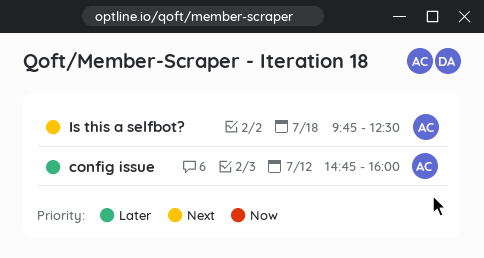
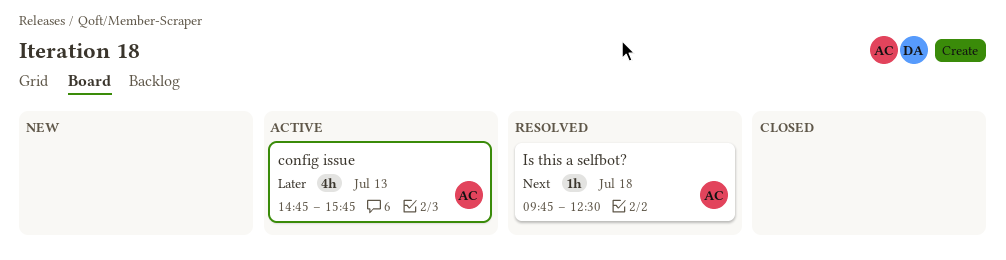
config issue, day: Jul 12 -> Jul 13
config issue, ends: 16:00 -> 15:45

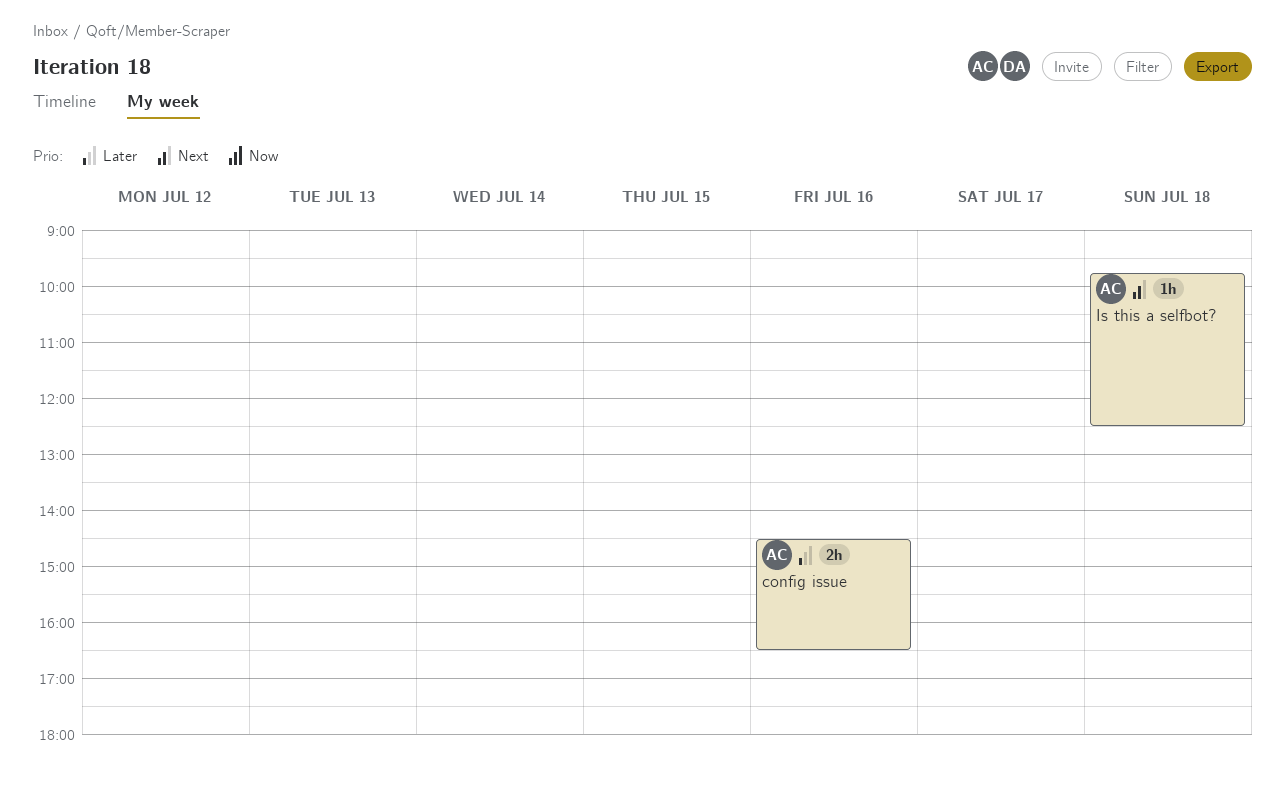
config issue, estimate: 4h -> 2h
config issue, day: Jul 13 -> Jul 16
config issue, begins: 14:45 -> 14:30
config issue, ends: 15:45 -> 16:30

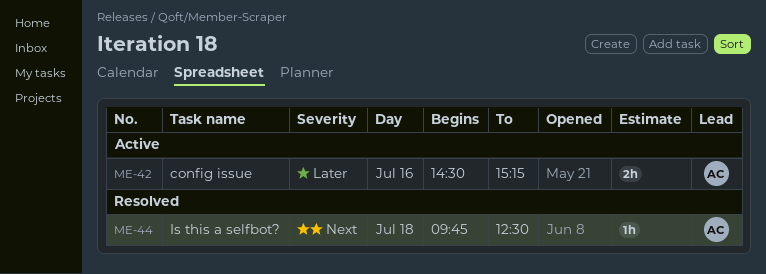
config issue, ends: 16:30 -> 15:15

